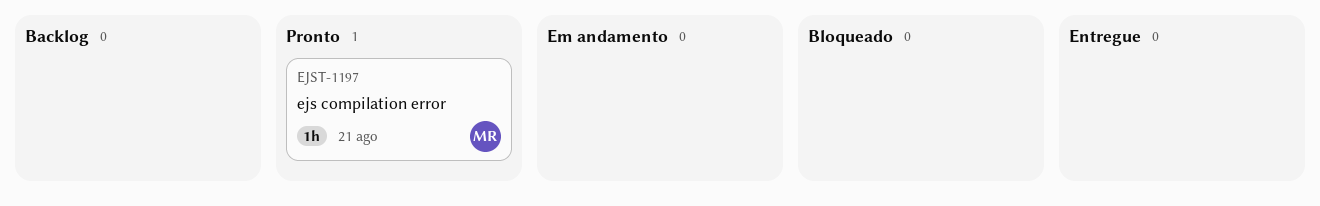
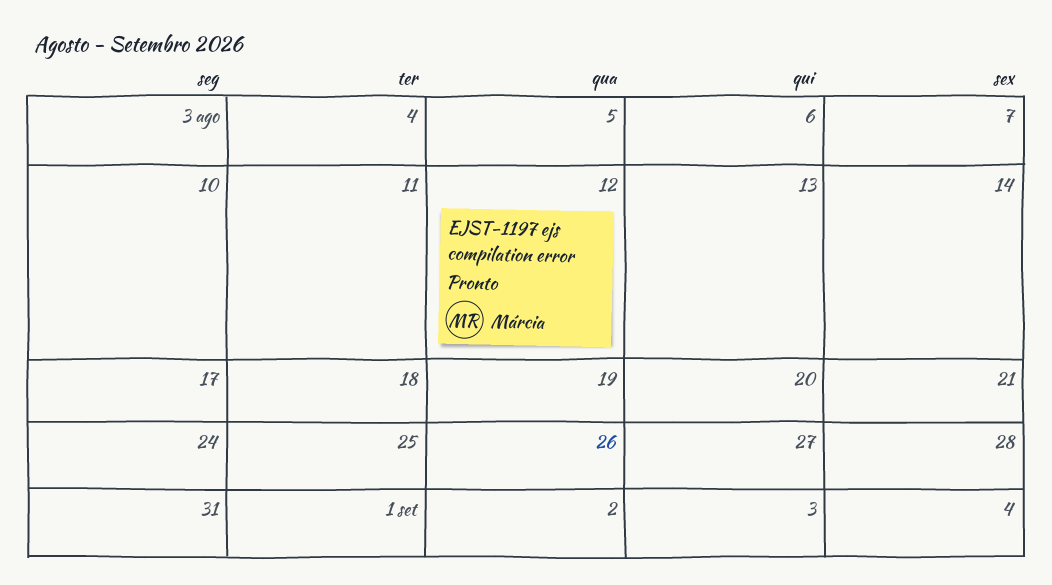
EJST-1197, due: Aug 21 -> Aug 12

